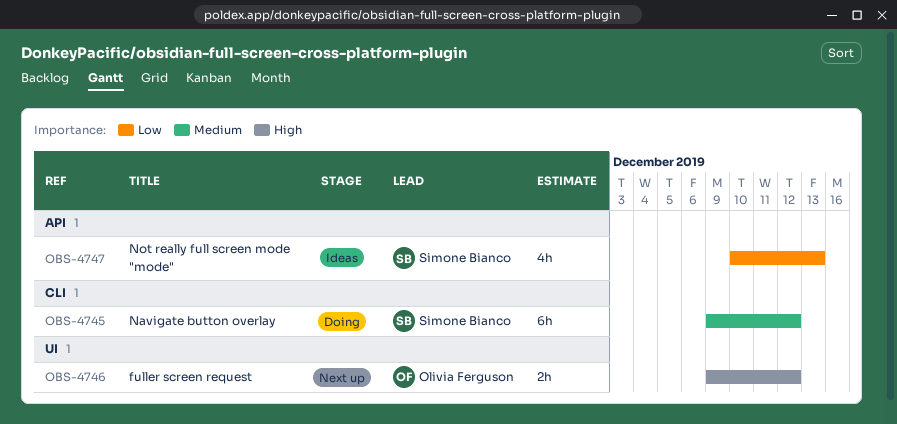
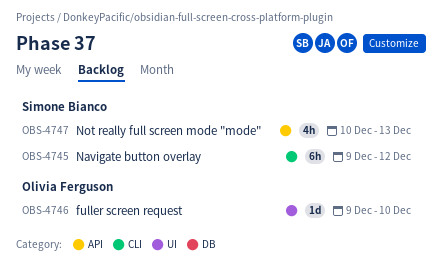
OBS-4746, estimate: 2h -> 1d
OBS-4746, due: Dec 12 -> Dec 10

